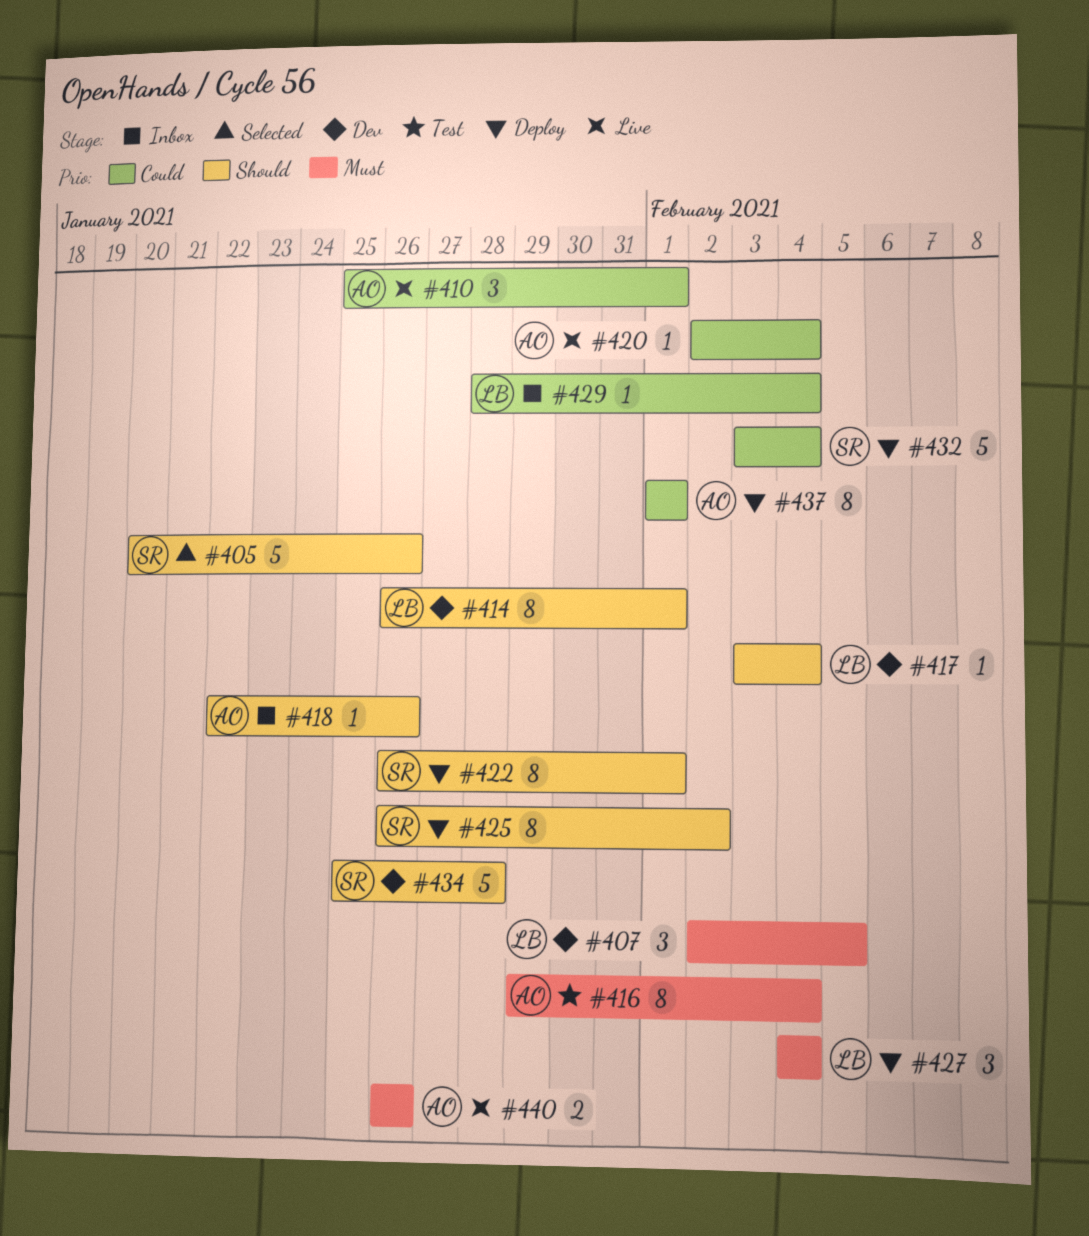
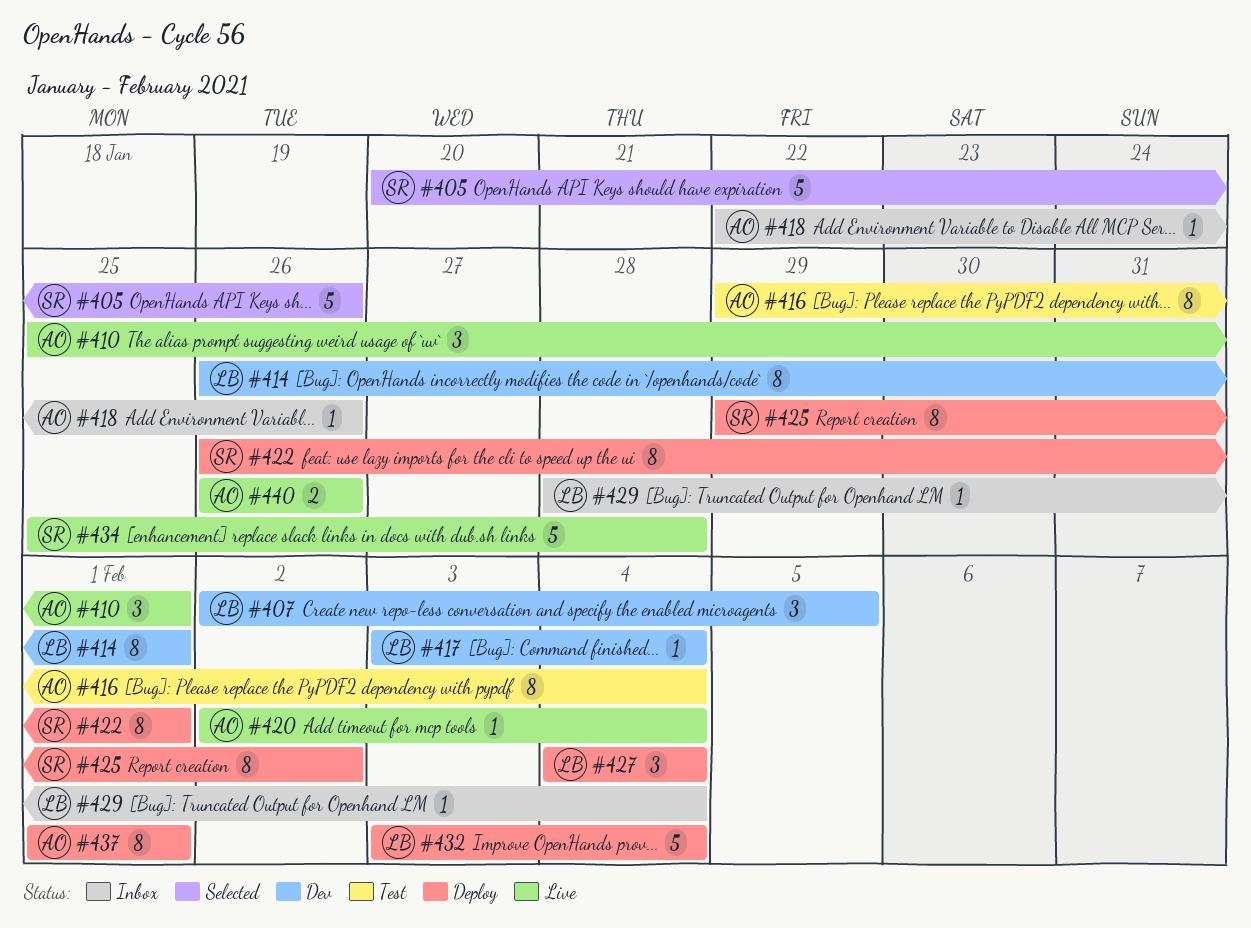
#425, start: Jan 26 -> Jan 29
#432, owner: SR -> LB
#434, status: Dev -> Live

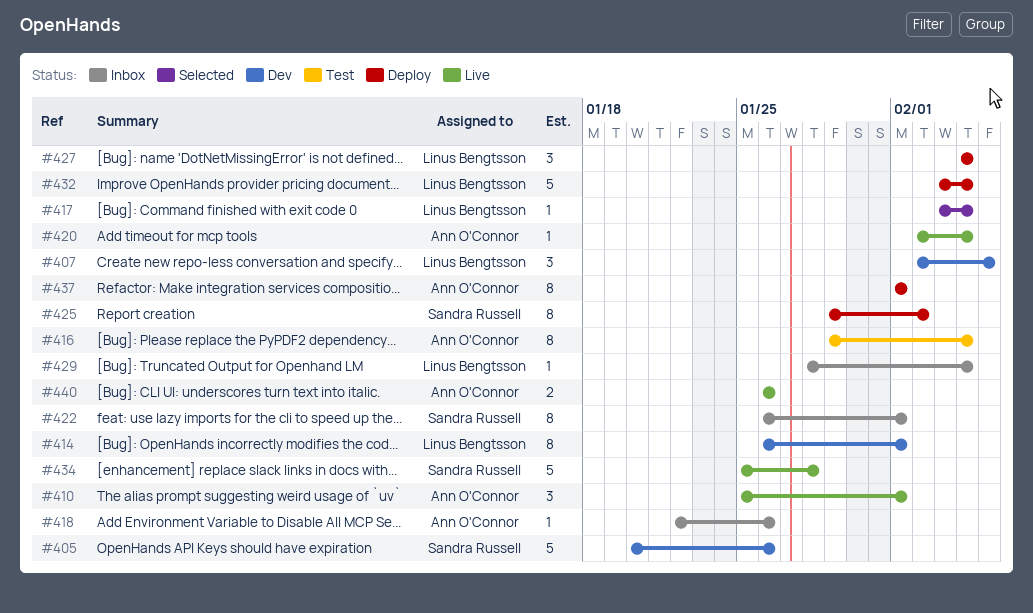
#405, status: Selected -> Dev
#417, status: Dev -> Selected
#422, status: Deploy -> Inbox

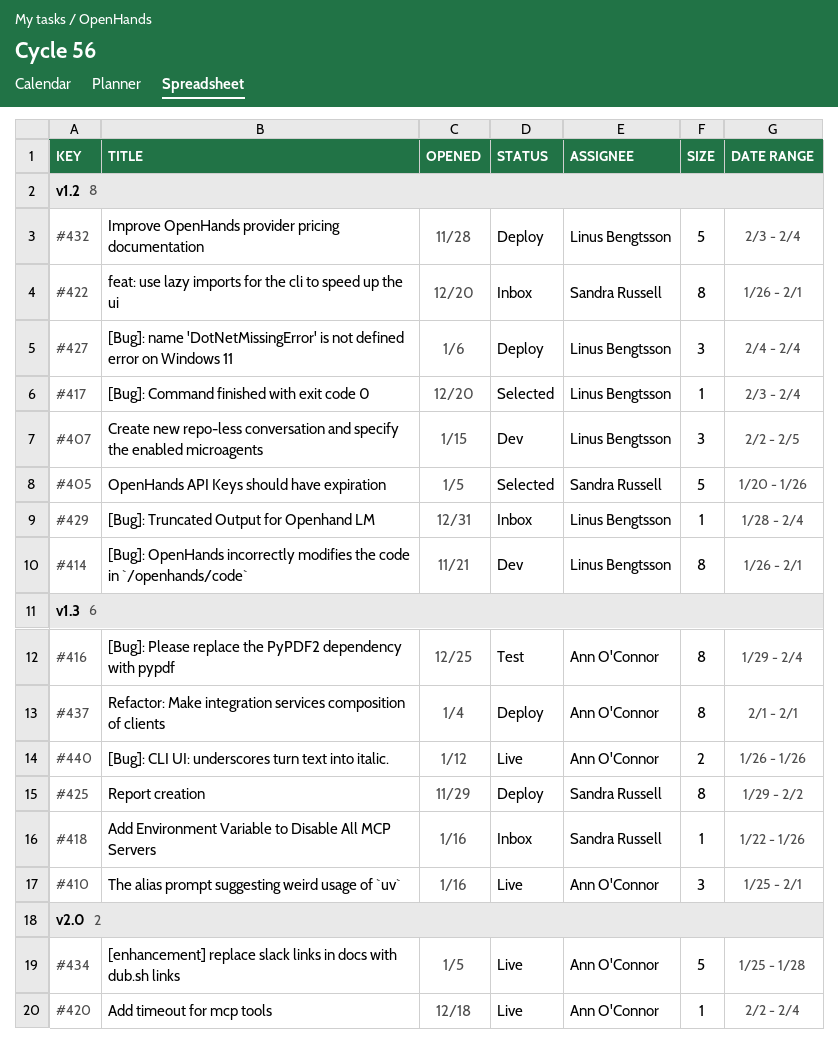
#405, status: Dev -> Selected
#418, owner: Ann O'Connor -> Sandra Russell
#434, owner: Sandra Russell -> Ann O'Connor

